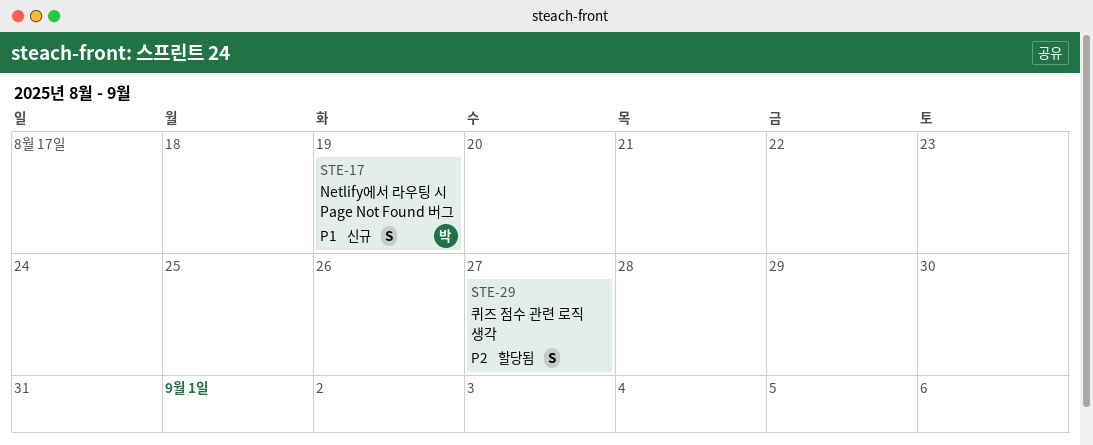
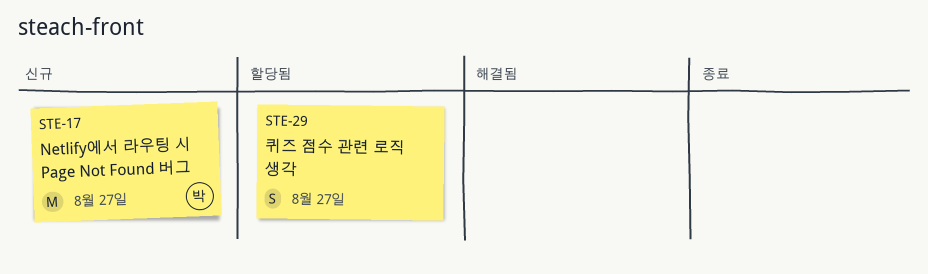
STE-17, estimate: S -> M
STE-17, due: Aug 19 -> Aug 27

